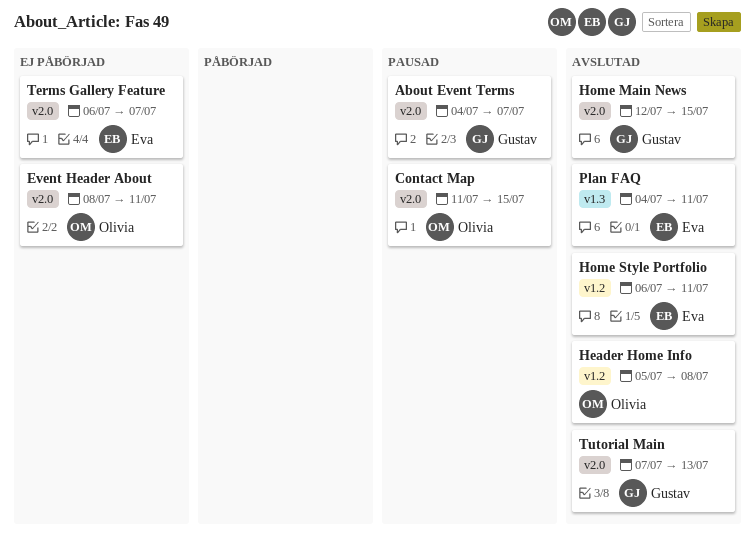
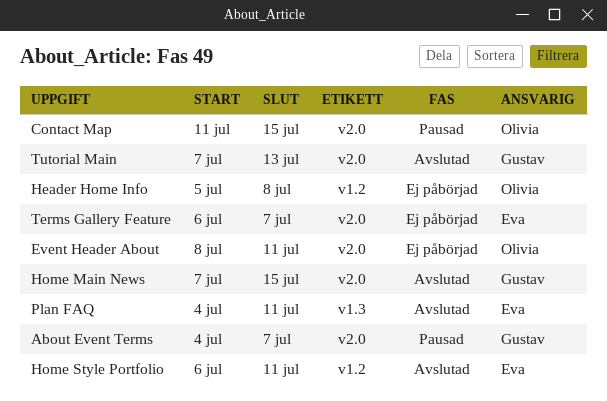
Header Home Info, status: Avslutad -> Ej påbörjad
Home Main News, start: Jul 12 -> Jul 7

